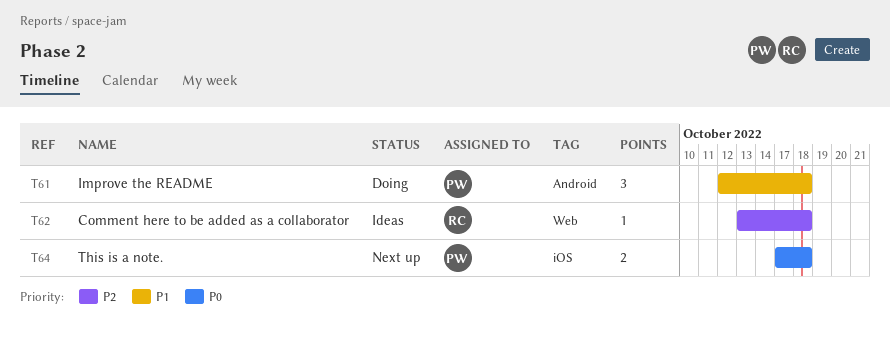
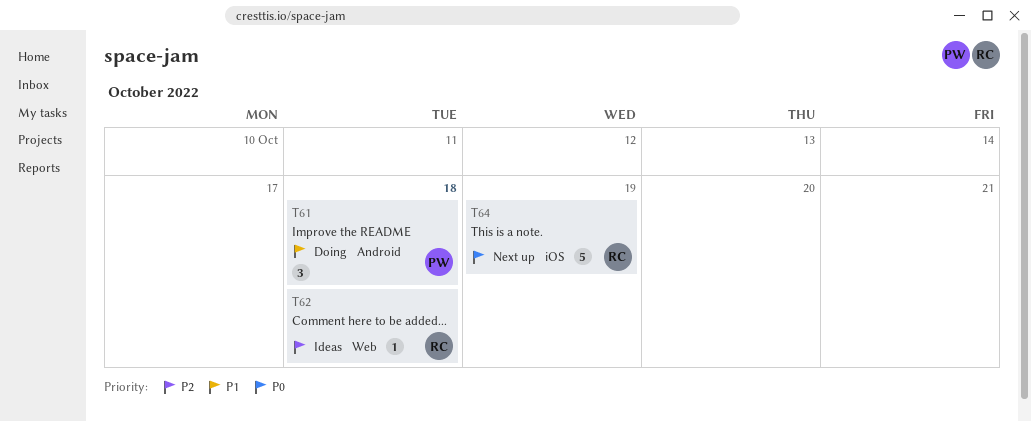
T64, owner: PW -> RC
T64, estimate: 2 -> 5
T64, due: Oct 18 -> Oct 19

